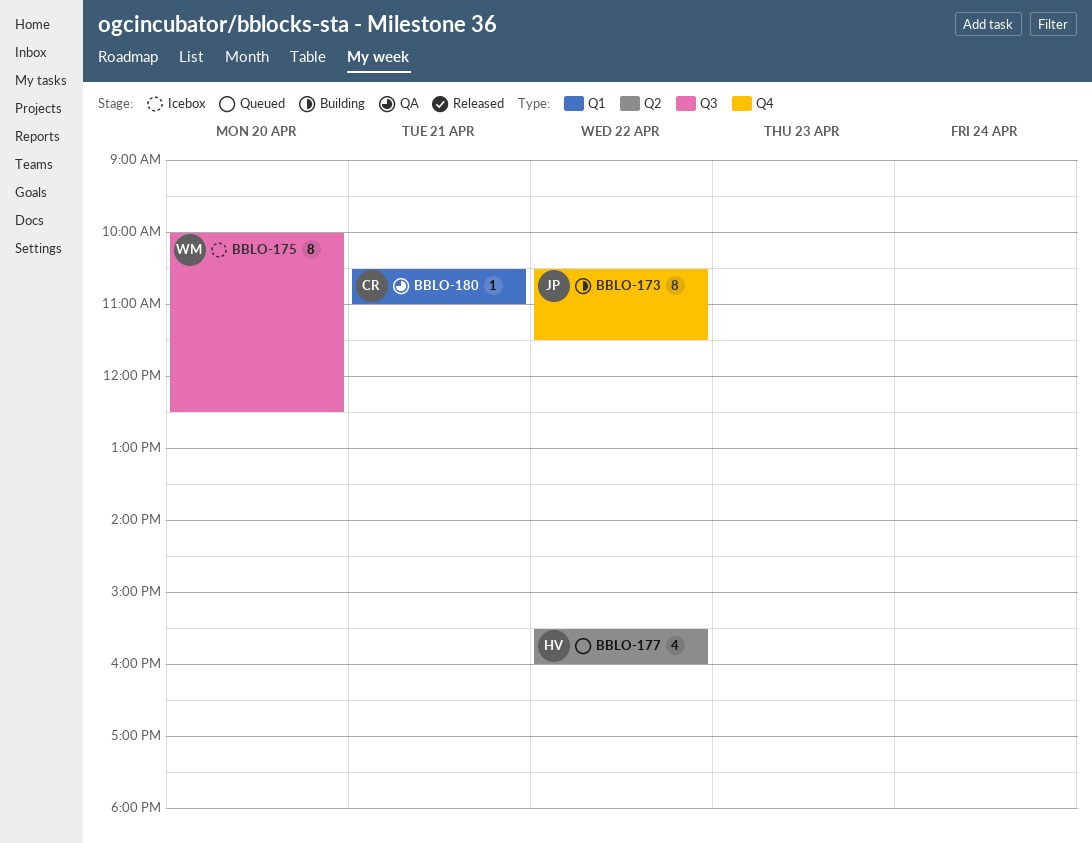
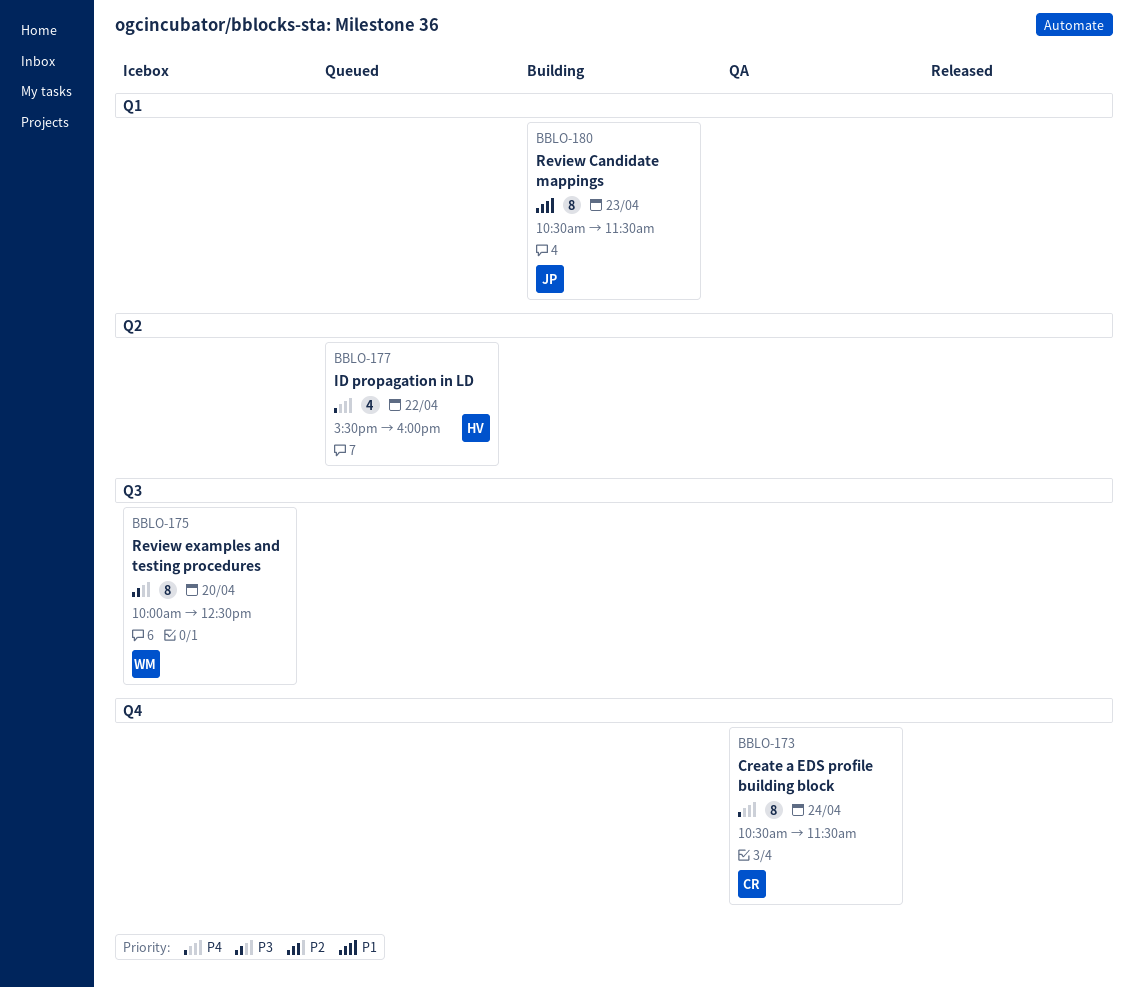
BBLO-173, status: Building -> QA
BBLO-173, owner: JP -> CR
BBLO-173, day: Apr 22 -> Apr 24
BBLO-180, status: QA -> Building
BBLO-180, owner: CR -> JP
BBLO-180, estimate: 1 -> 8
BBLO-180, day: Apr 21 -> Apr 23
BBLO-180, ends: 11:00 -> 11:30

